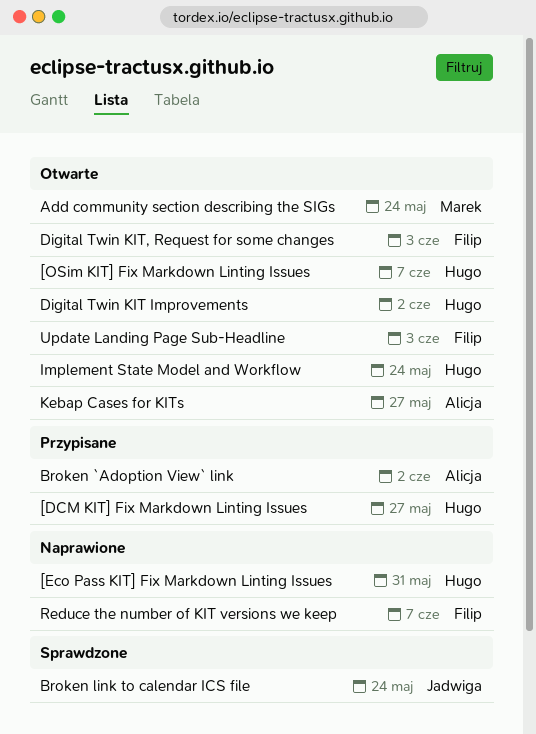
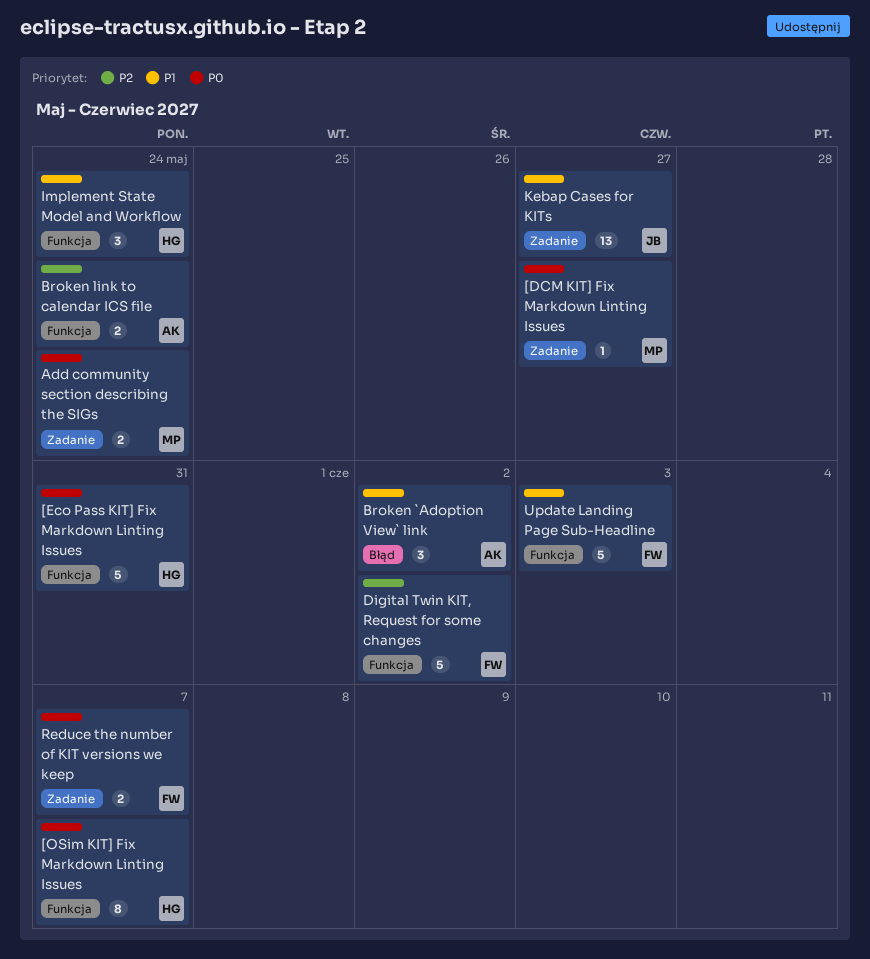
[DCM KIT] Fix Markdown Linting Issues, owner: Hugo -> Marek
Broken link to calendar ICS file, owner: Jadwiga -> Alicja
Digital Twin KIT Improvements: present -> none
Digital Twin KIT, Request for some changes, due: Jun 3 -> Jun 2
Kebap Cases for KITs, owner: Alicja -> Jadwiga

